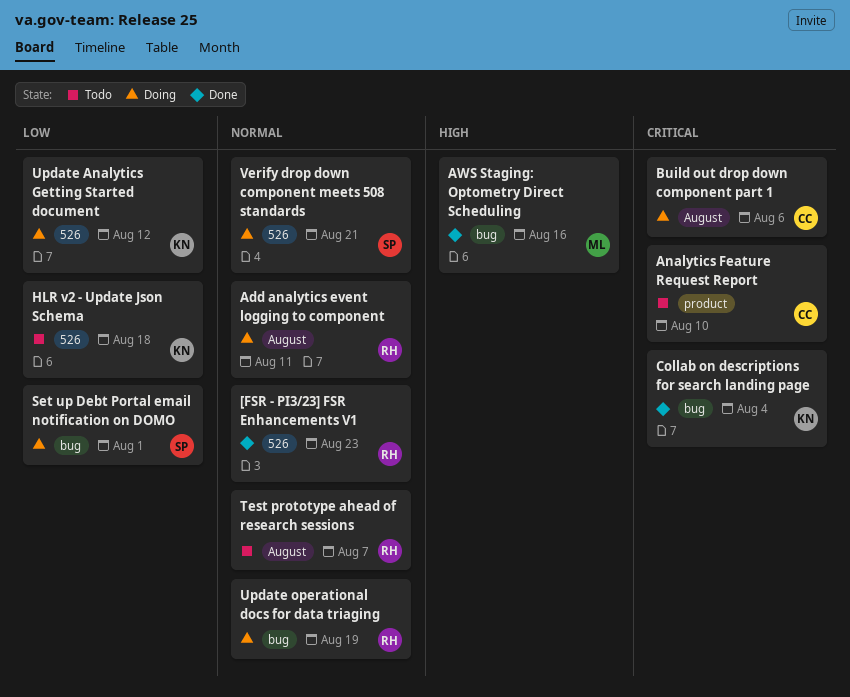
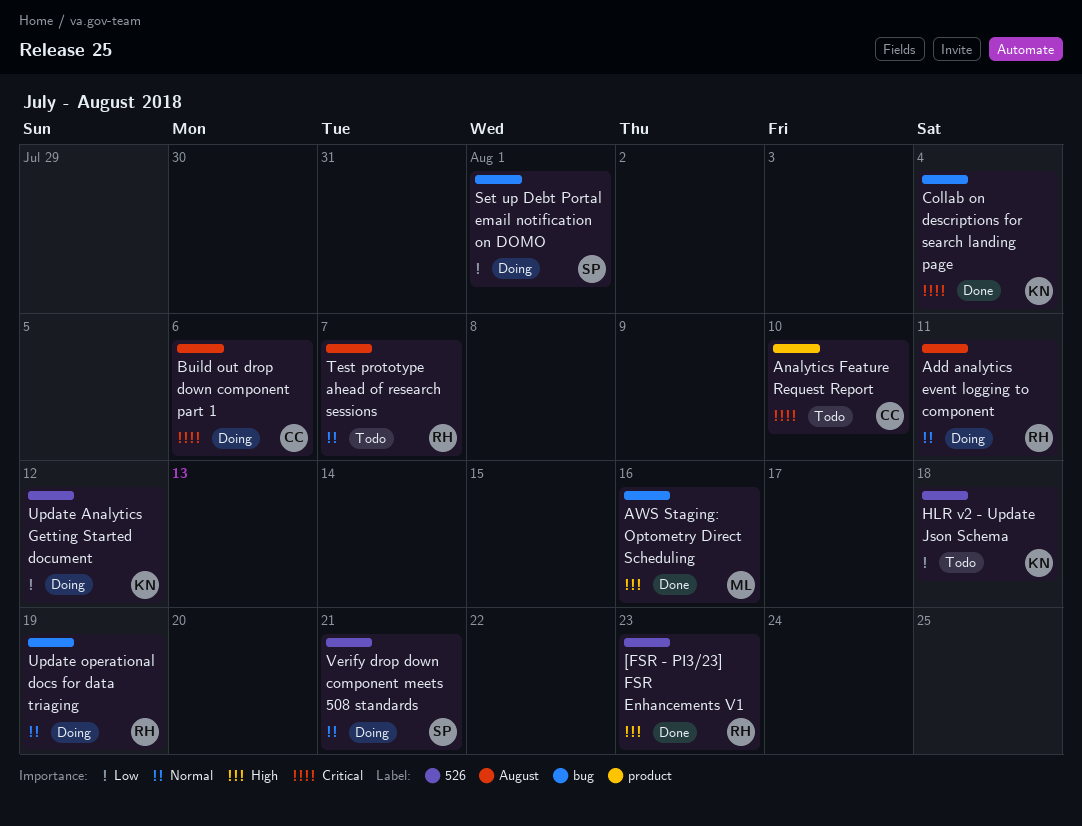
[FSR - PI3/23] FSR Enhancements V1, priority: Normal -> High

